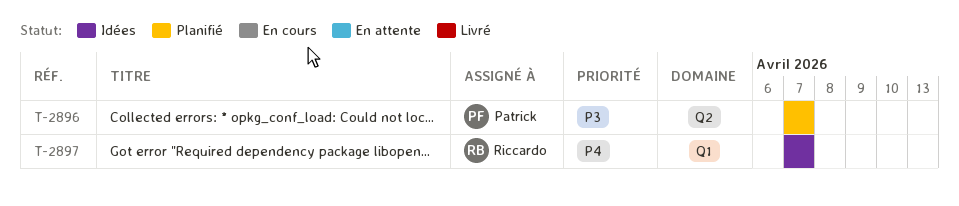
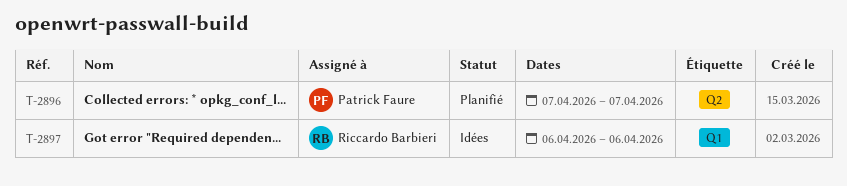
T-2897, start: Apr 7 -> Apr 6
T-2897, due: Apr 7 -> Apr 6

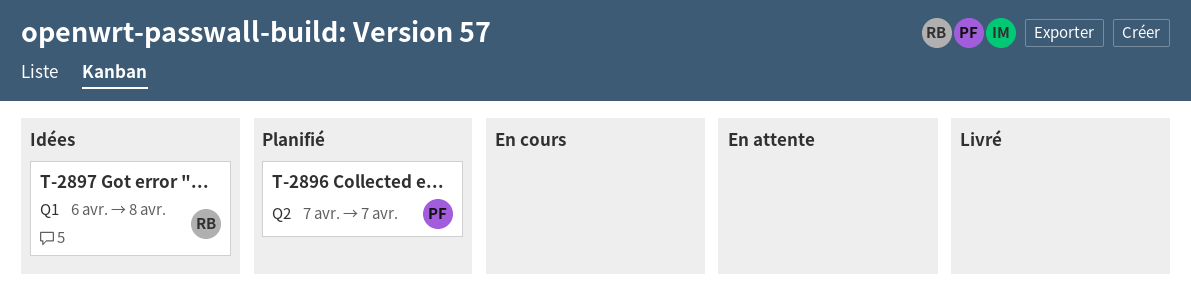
T-2897, due: Apr 6 -> Apr 8

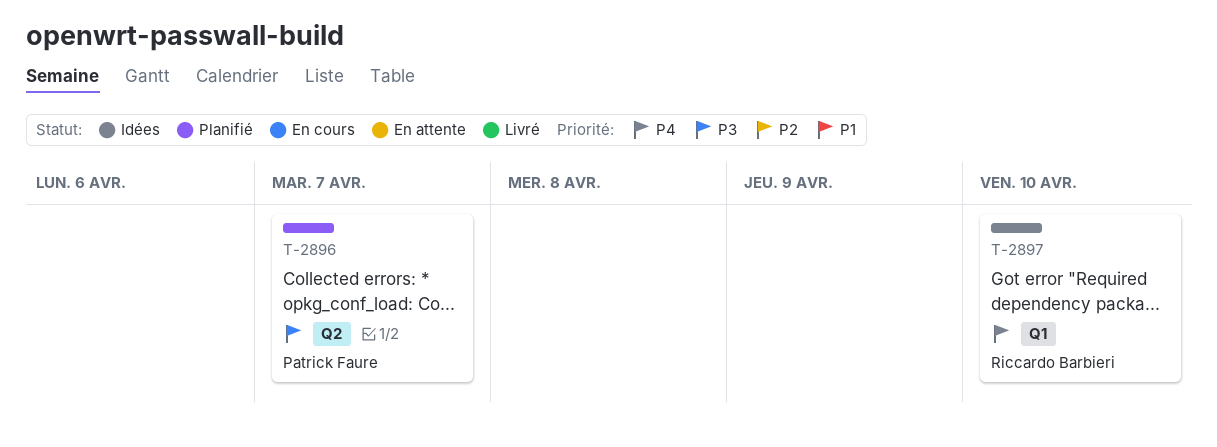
T-2897, due: Apr 8 -> Apr 10

